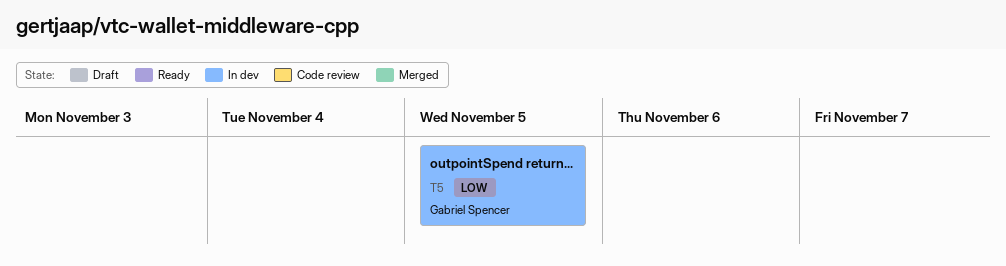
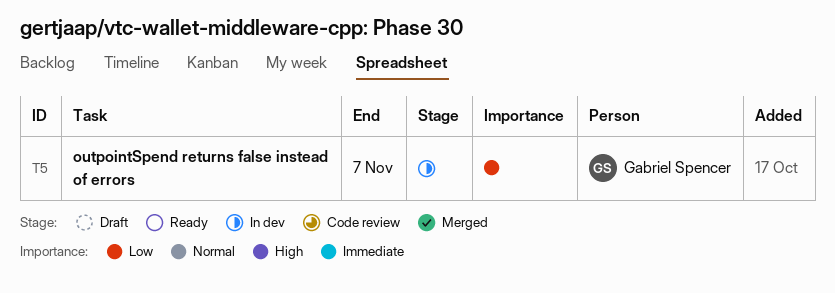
T5, due: Nov 5 -> Nov 7

